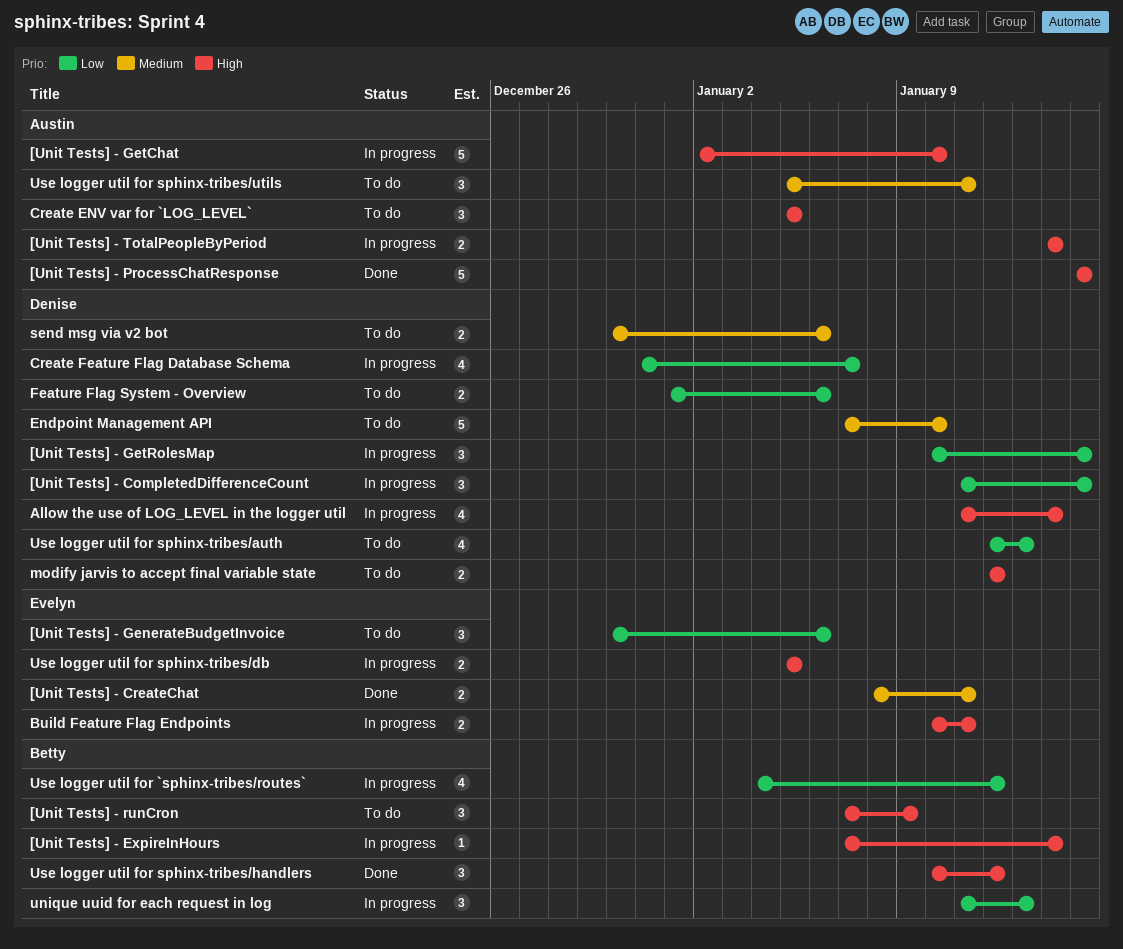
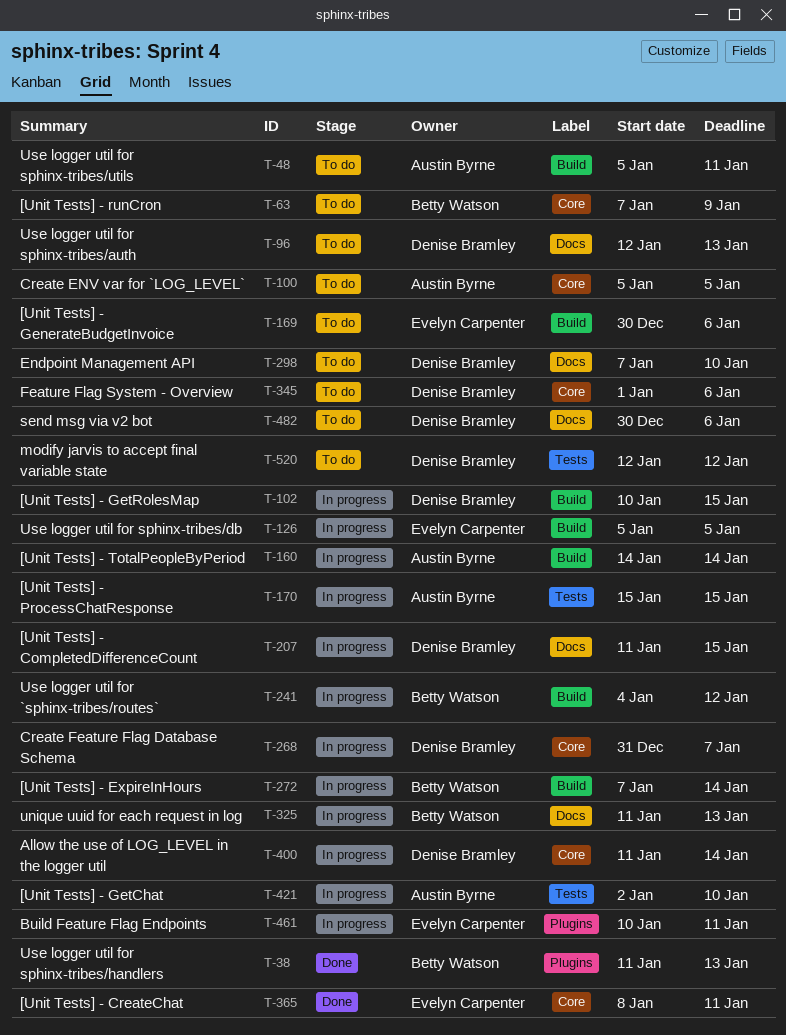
[Unit Tests] - ProcessChatResponse, status: Done -> In progress
Use logger util for sphinx-tribes/handlers, start: Jan 10 -> Jan 11
Use logger util for sphinx-tribes/handlers, due: Jan 12 -> Jan 13

